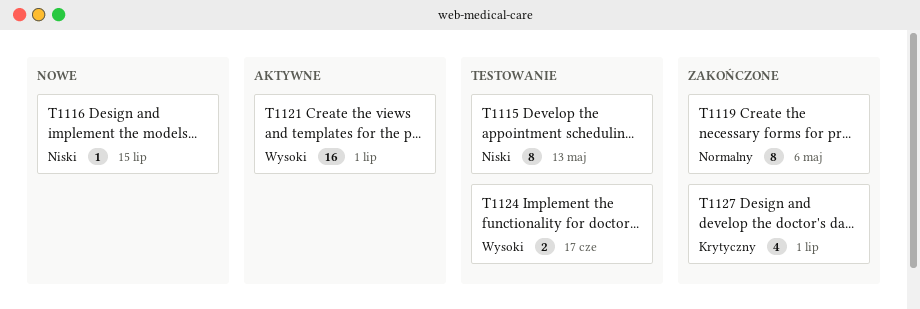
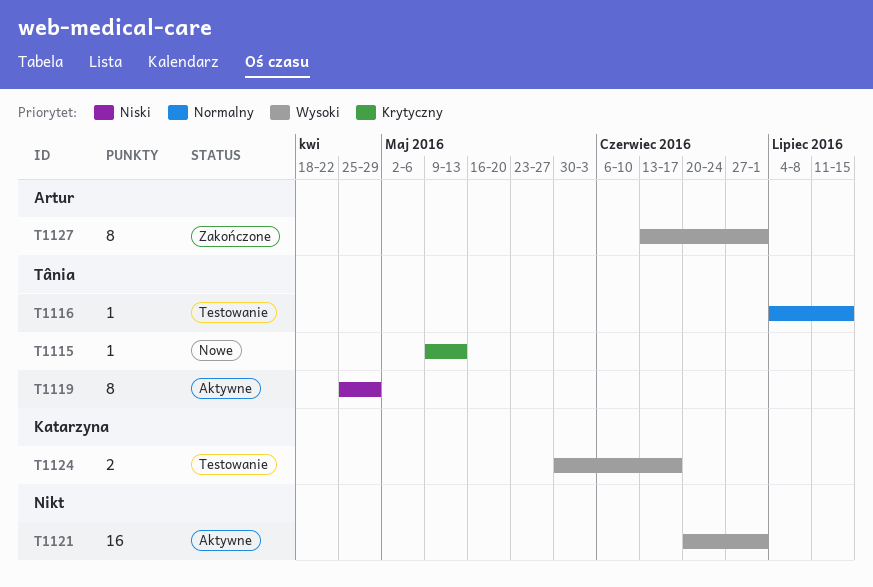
T1115, status: Testowanie -> Nowe
T1115, priority: Niski -> Krytyczny
T1115, estimate: 8 -> 1
T1116, status: Nowe -> Testowanie
T1116, priority: Niski -> Normalny
T1119, status: Zakończone -> Aktywne
T1119, priority: Normalny -> Niski
T1119, due: May 6 -> Apr 29
T1127, priority: Krytyczny -> Wysoki
T1127, estimate: 4 -> 8

